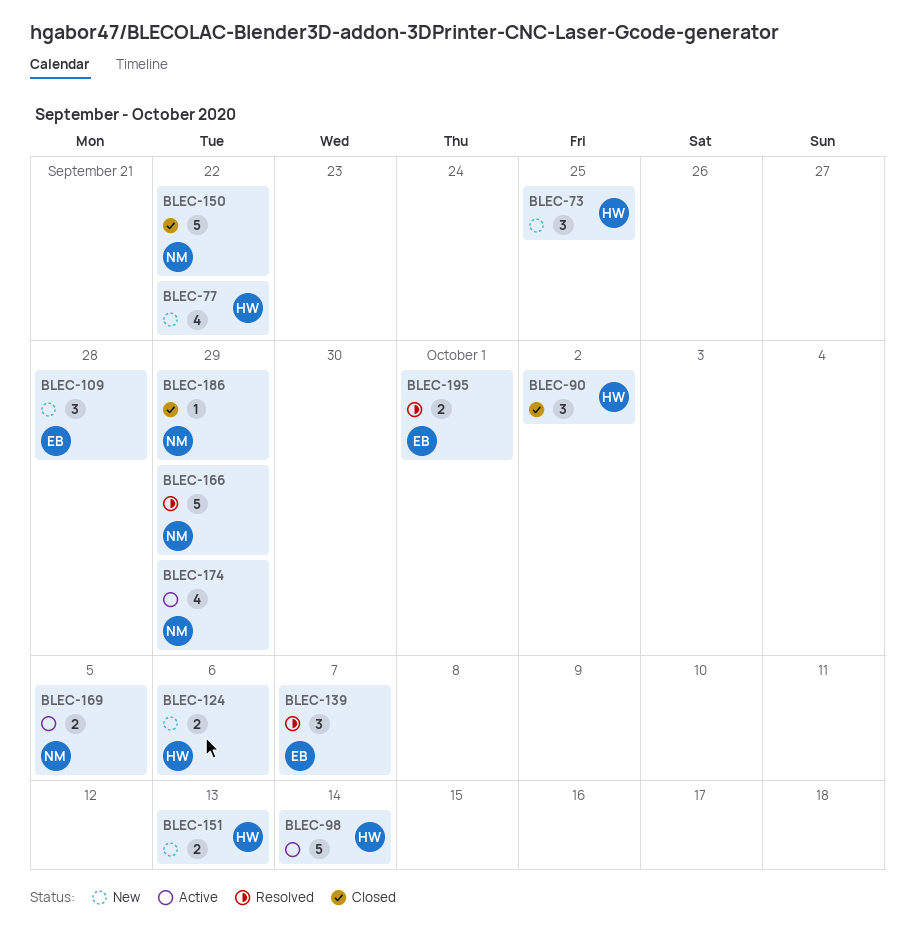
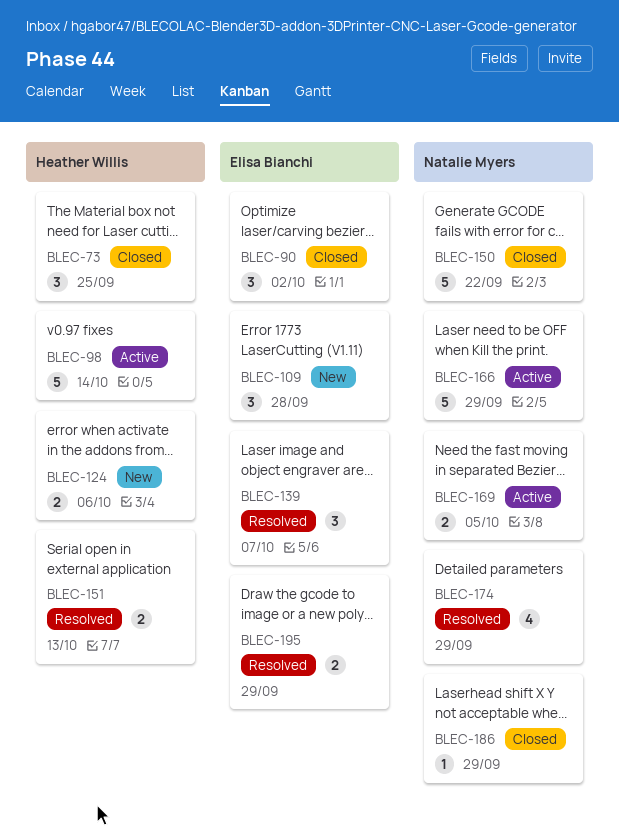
BLEC-73, status: New -> Closed
BLEC-77: present -> none
BLEC-90, owner: Heather Willis -> Elisa Bianchi
BLEC-151, status: New -> Resolved
BLEC-166, status: Resolved -> Active
BLEC-174, status: Active -> Resolved
BLEC-195, due: Oct 1 -> Sep 29

